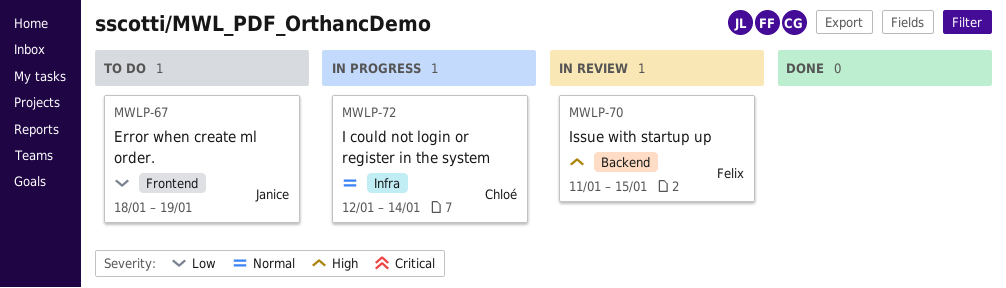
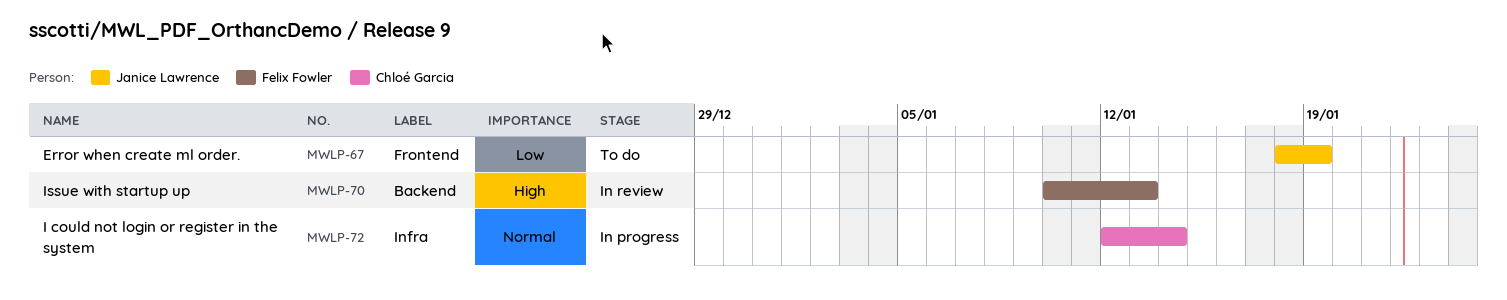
MWLP-70, start: Jan 11 -> Jan 10
MWLP-70, due: Jan 15 -> Jan 13

